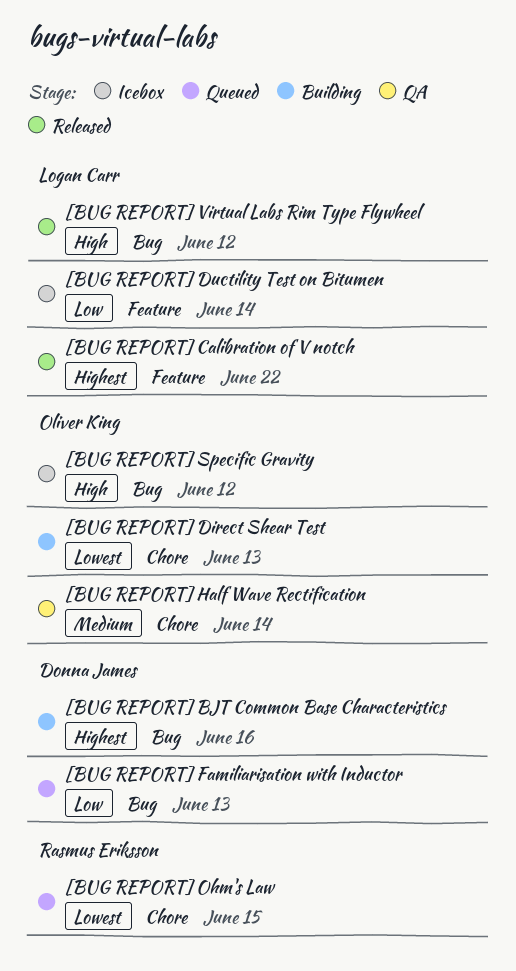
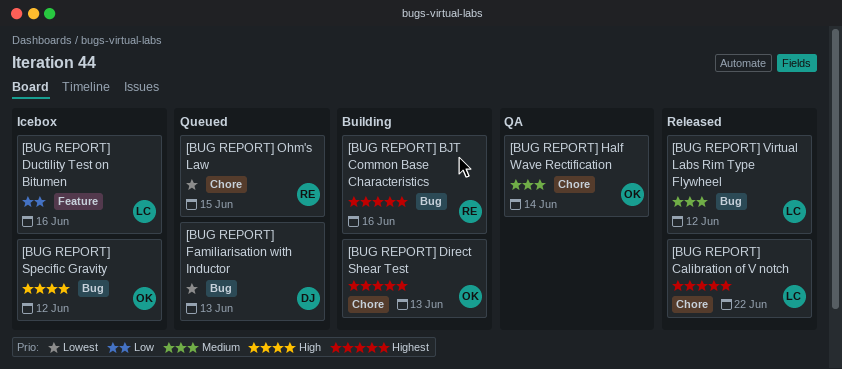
[BUG REPORT] BJT Common Base Characteristics, owner: Donna James -> Rasmus Eriksson
[BUG REPORT] Calibration of V notch, label: Feature -> Chore
[BUG REPORT] Direct Shear Test, priority: Lowest -> Highest
[BUG REPORT] Ductility Test on Bitumen, due: Jun 14 -> Jun 16
[BUG REPORT] Familiarisation with Inductor, priority: Low -> Lowest
[BUG REPORT] Virtual Labs Rim Type Flywheel, priority: High -> Medium

